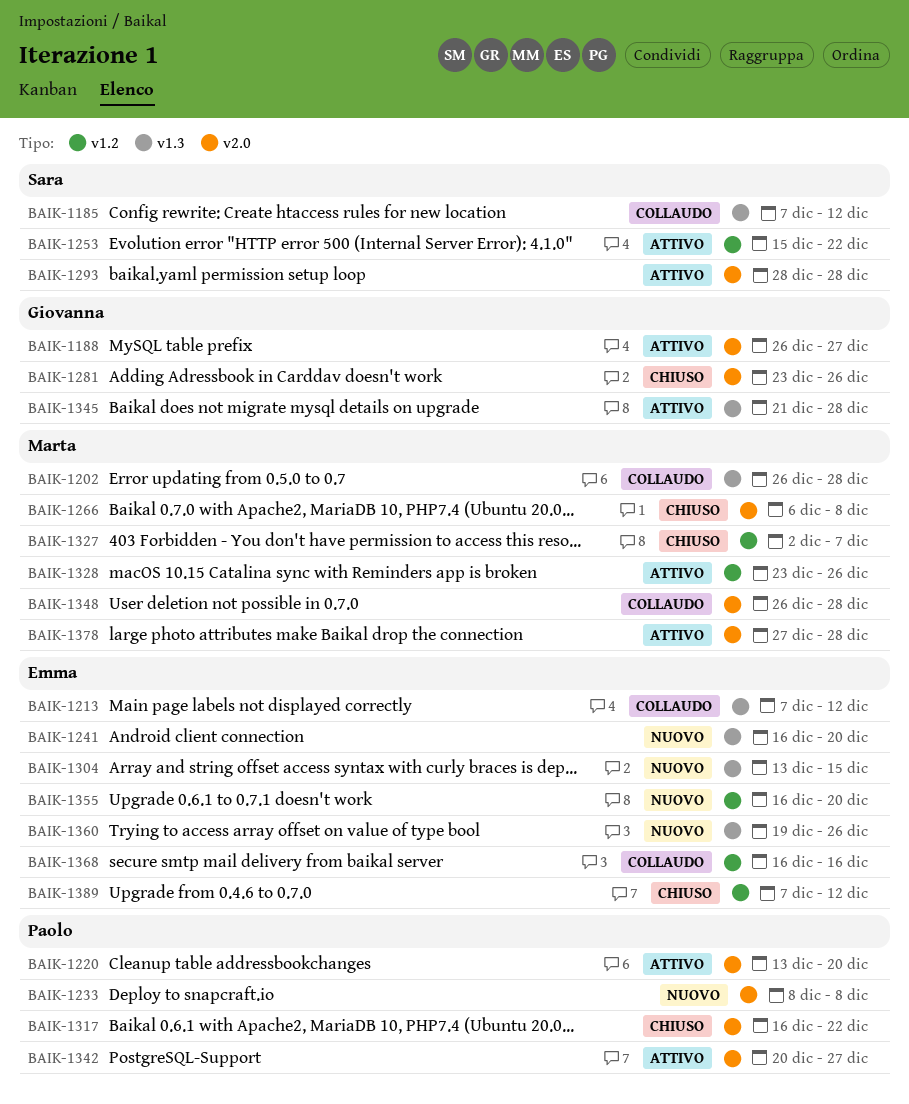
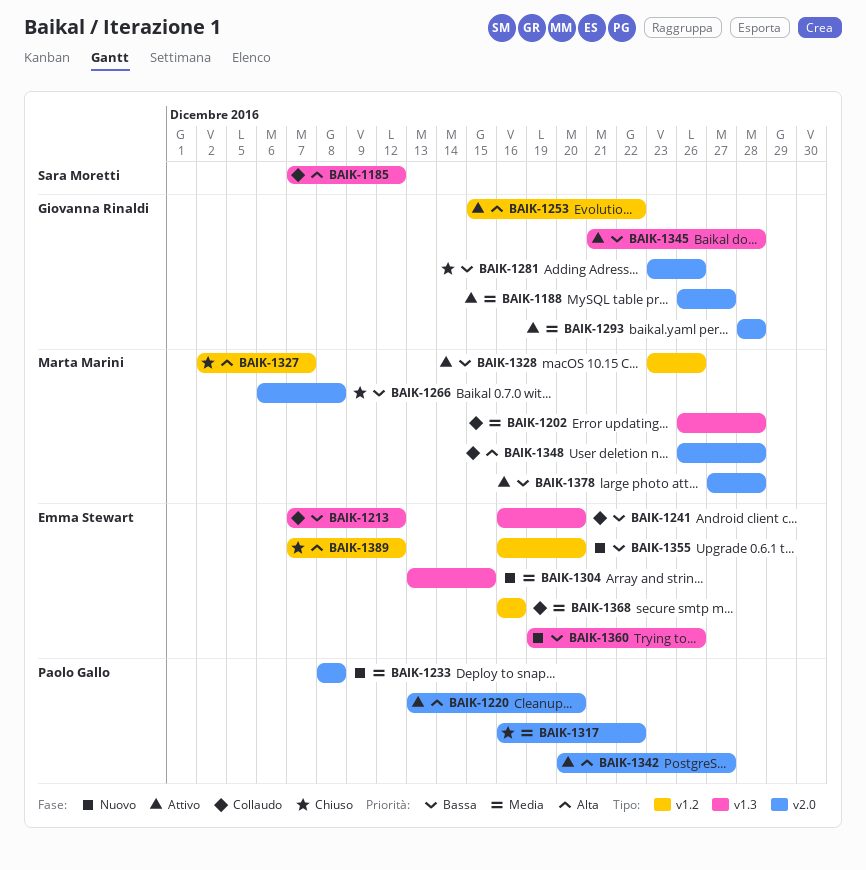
BAIK-1241, status: Nuovo -> Collaudo
BAIK-1253, owner: Sara Moretti -> Giovanna Rinaldi
BAIK-1293, owner: Sara Moretti -> Giovanna Rinaldi

